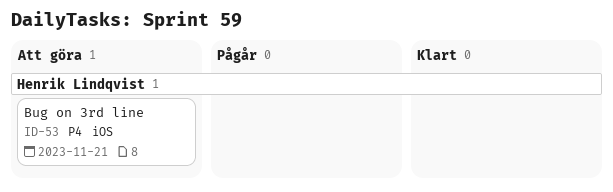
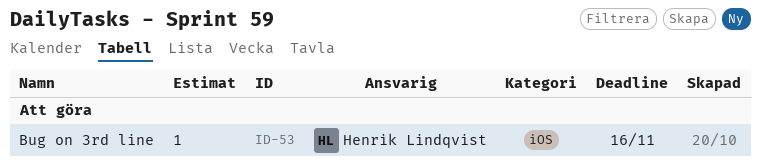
ID-53, due: Nov 21 -> Nov 16

